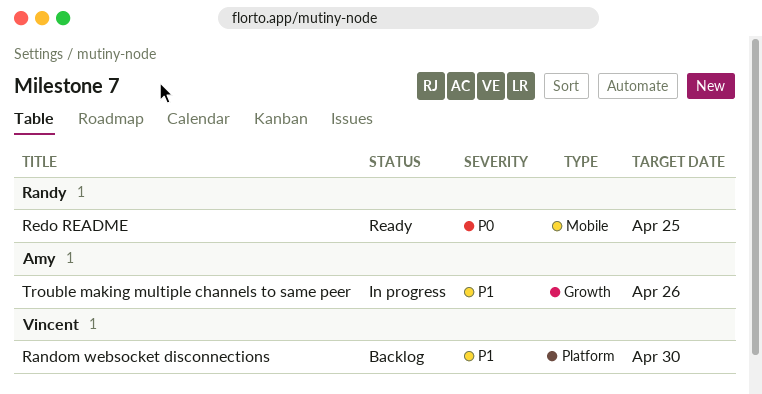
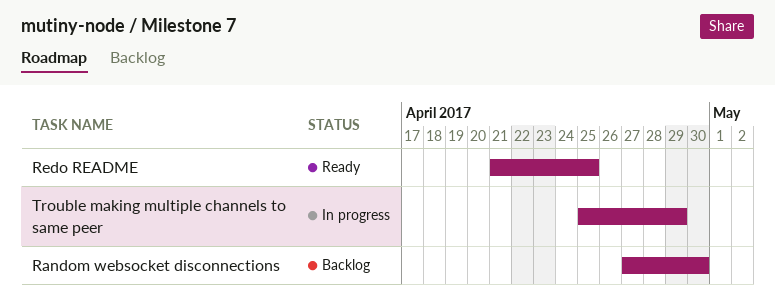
Trouble making multiple channels to same peer, due: Apr 26 -> Apr 29

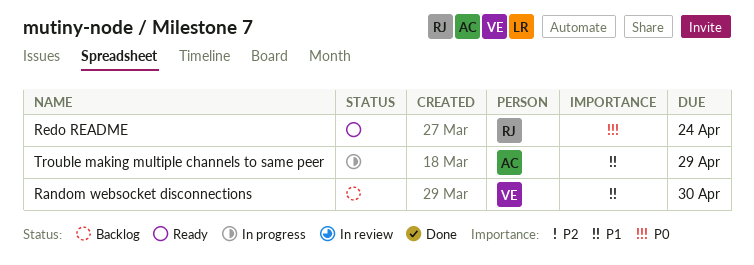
Redo README, due: Apr 25 -> Apr 24

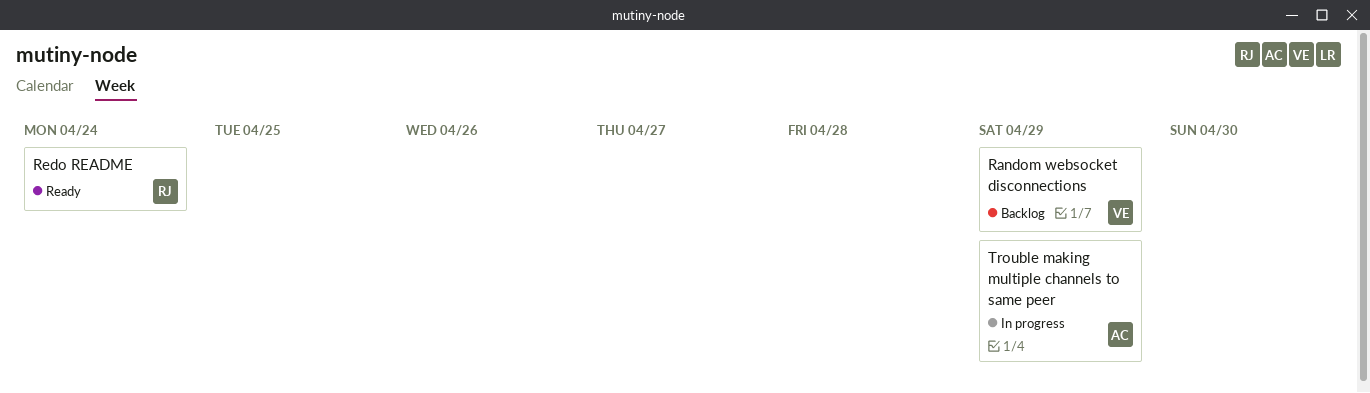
Random websocket disconnections, due: Apr 30 -> Apr 29

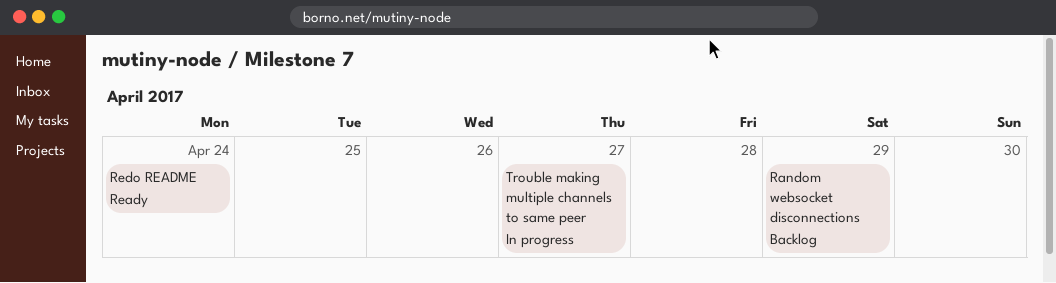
Trouble making multiple channels to same peer, due: Apr 29 -> Apr 27

